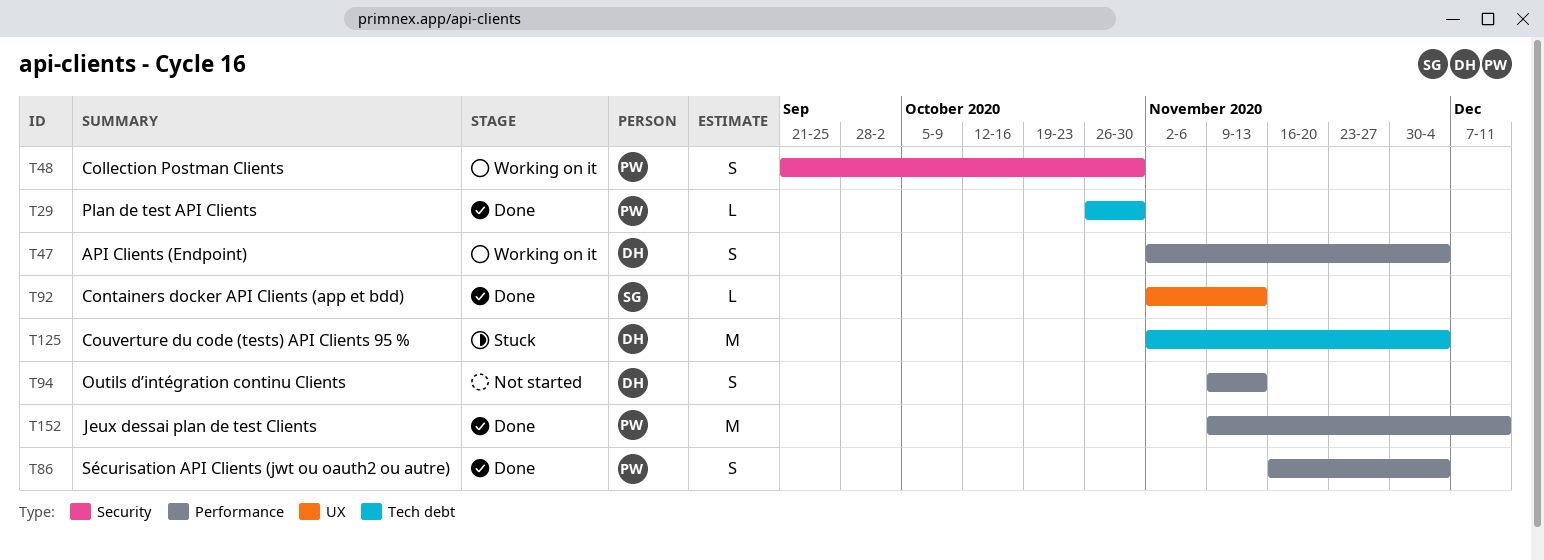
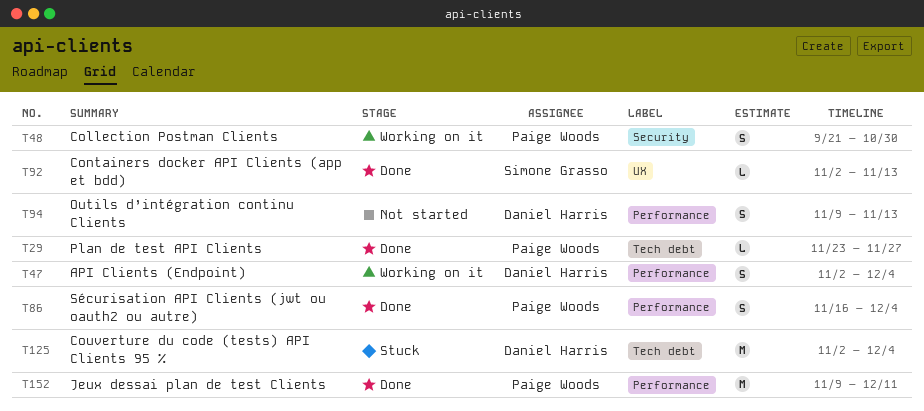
T29, start: Oct 26 -> Nov 23
T29, due: Oct 30 -> Nov 27

